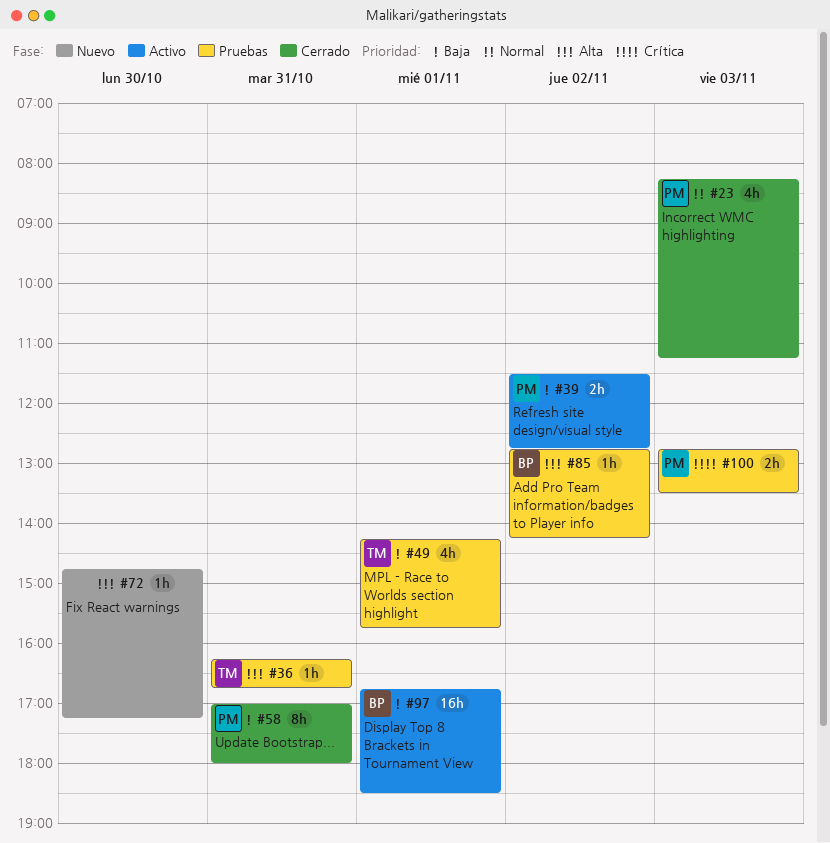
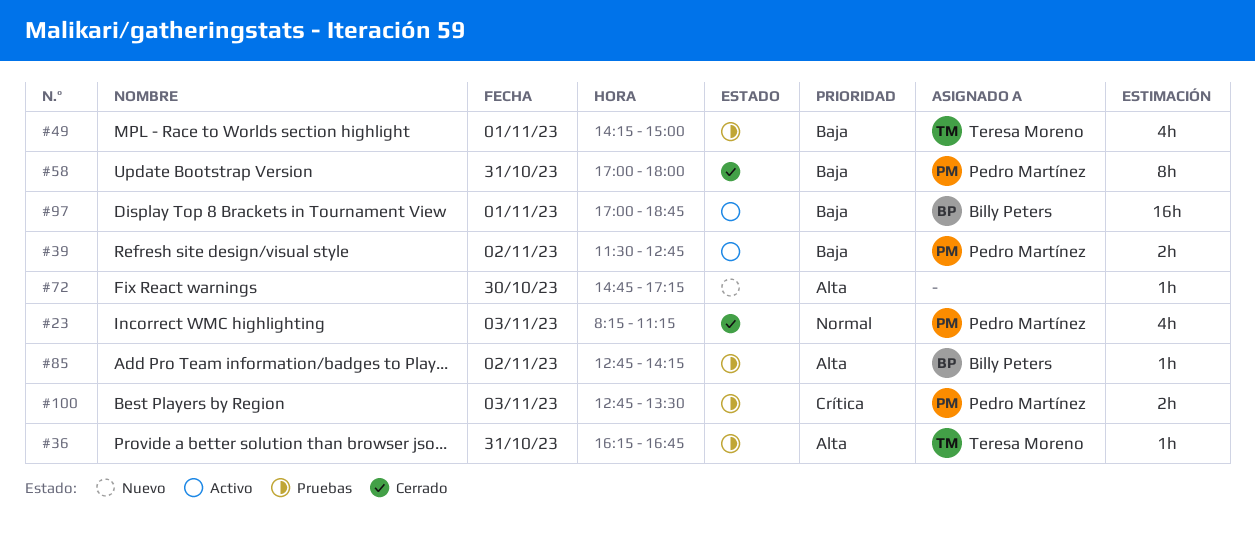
#49, ends: 15:45 -> 15:00
#97, begins: 16:45 -> 17:00
#97, ends: 18:30 -> 18:45

